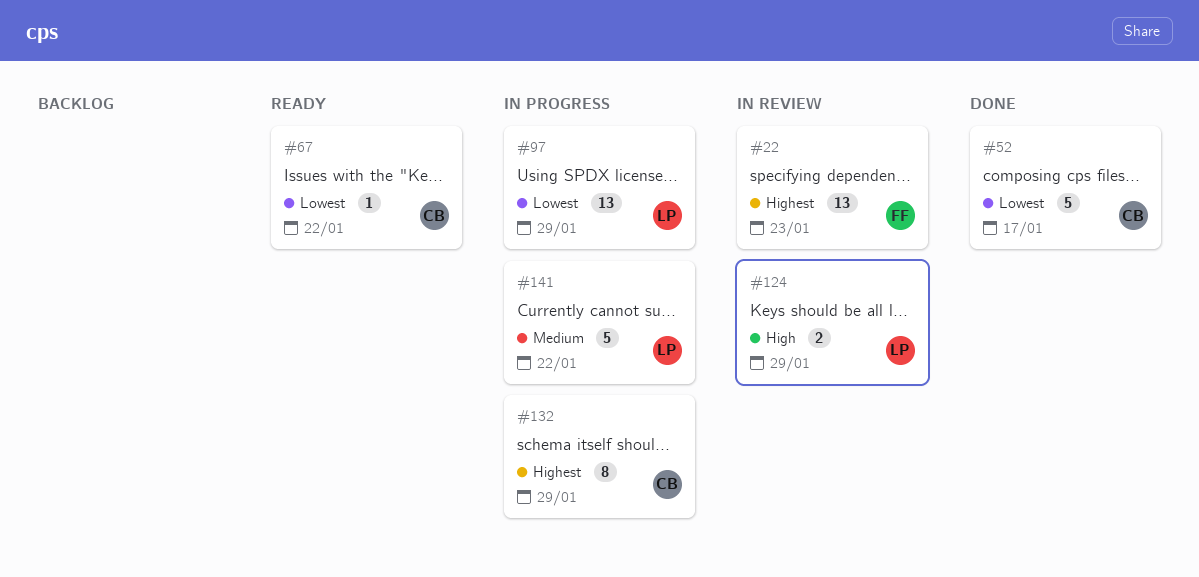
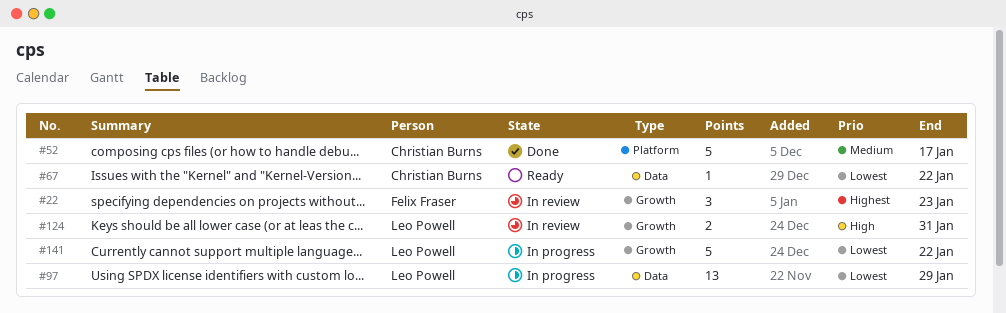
#22, estimate: 13 -> 3
#52, priority: Lowest -> Medium
#124, due: Jan 29 -> Jan 31
#132: present -> none
#141, priority: Medium -> Lowest

